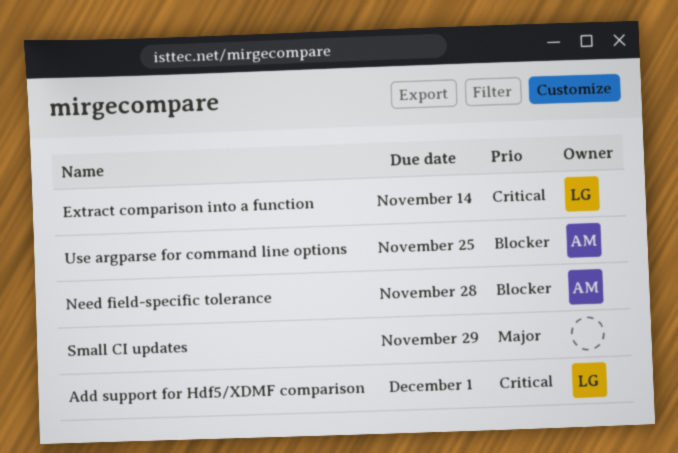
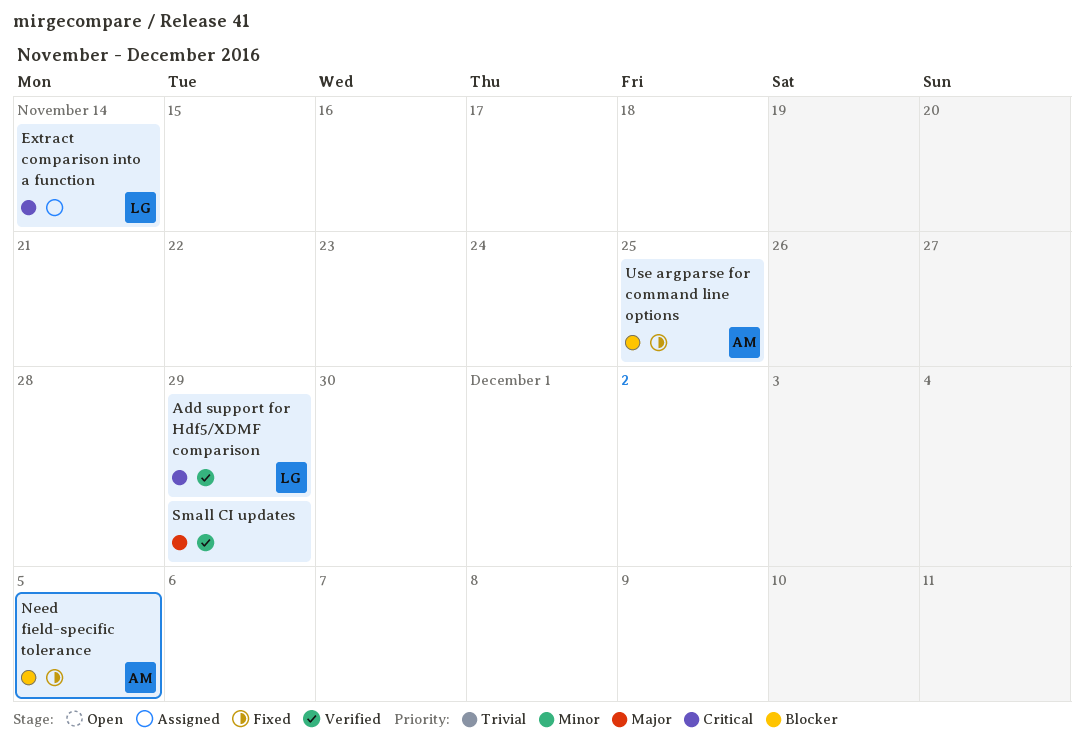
Add support for Hdf5/XDMF comparison, due: Dec 1 -> Nov 29
Need field-specific tolerance, due: Nov 28 -> Dec 5

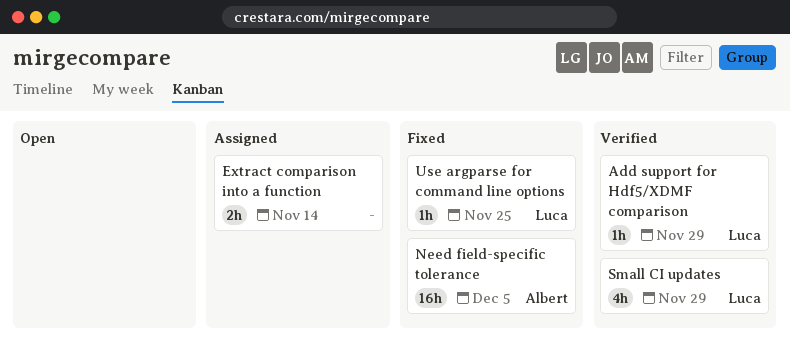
Extract comparison into a function, owner: Luca -> none
Small CI updates, owner: none -> Luca
Use argparse for command line options, owner: Albert -> Luca

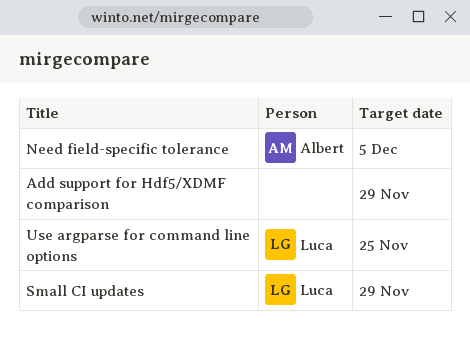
Add support for Hdf5/XDMF comparison, owner: Luca -> none
Extract comparison into a function: present -> none

